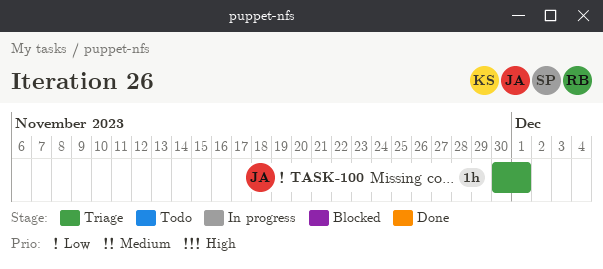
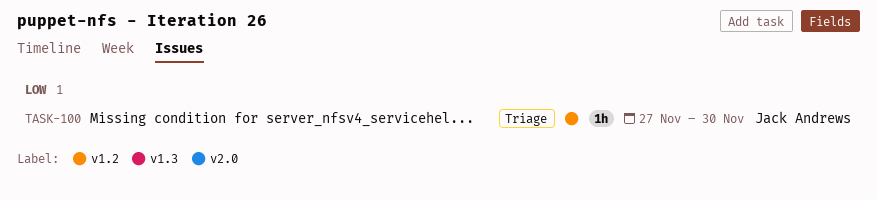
TASK-100, start: Nov 30 -> Nov 27
TASK-100, due: Dec 1 -> Nov 30

